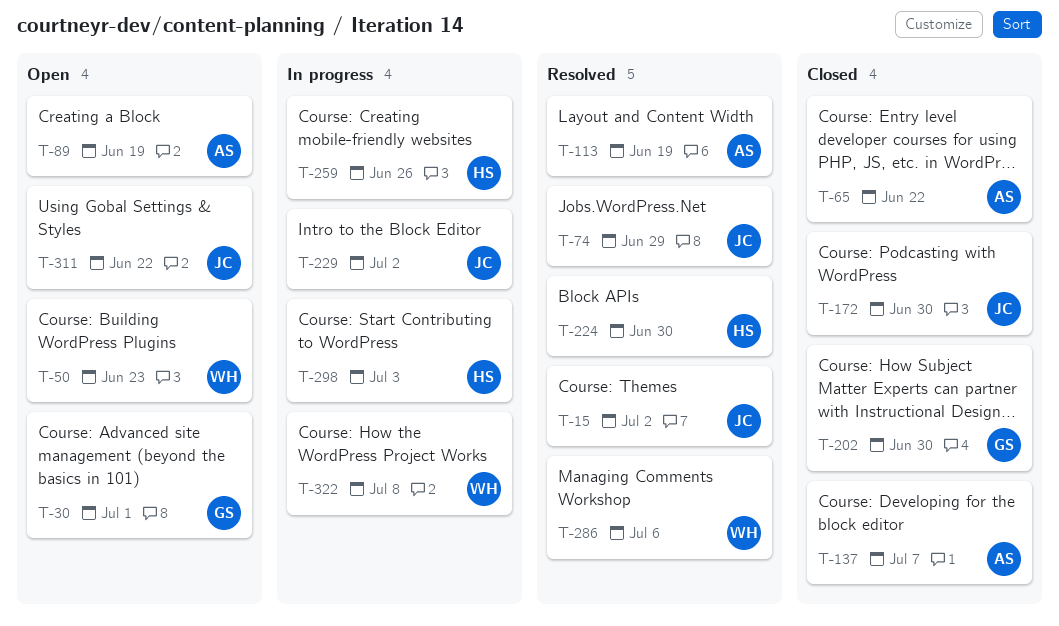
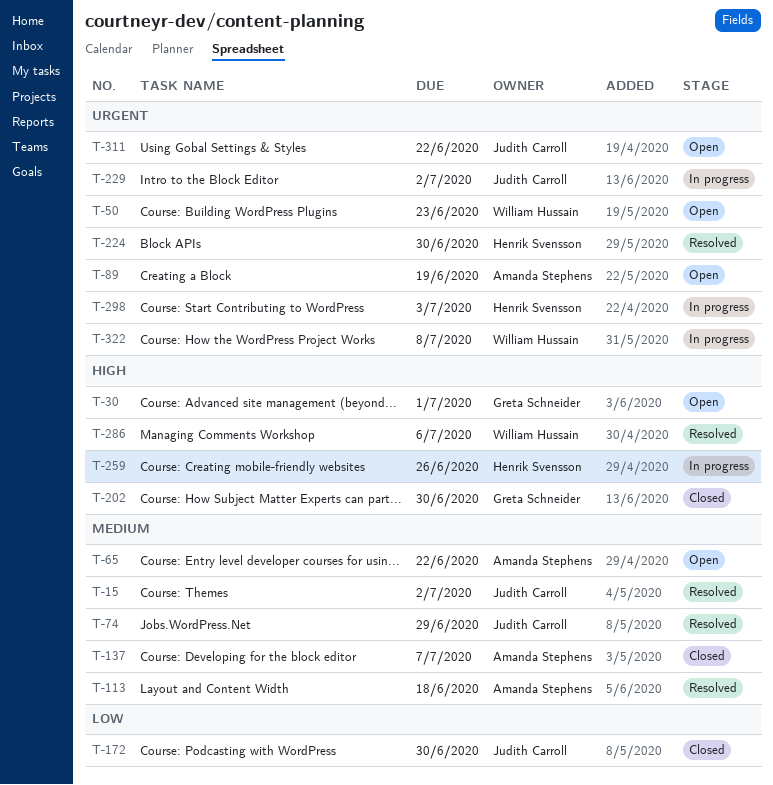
T-65, status: Closed -> Open
T-113, due: Jun 19 -> Jun 18

